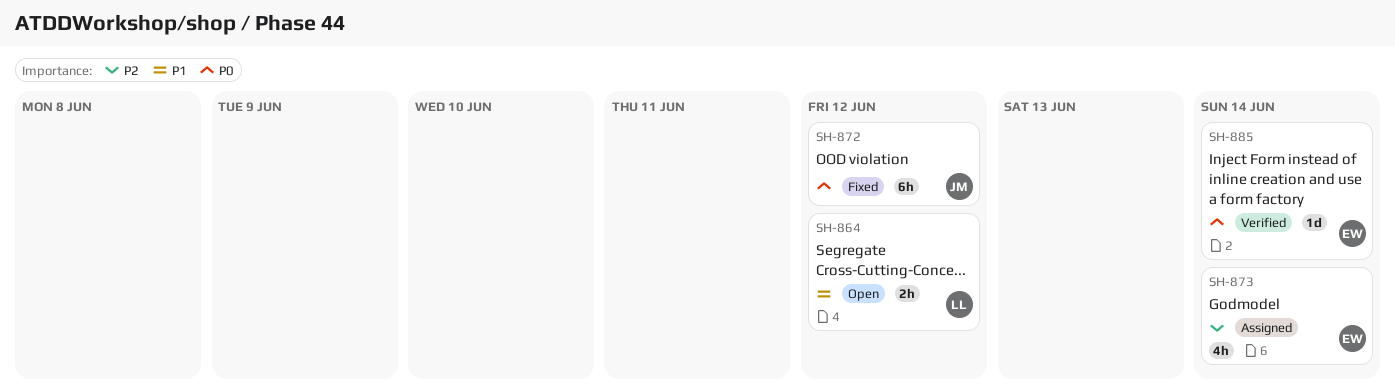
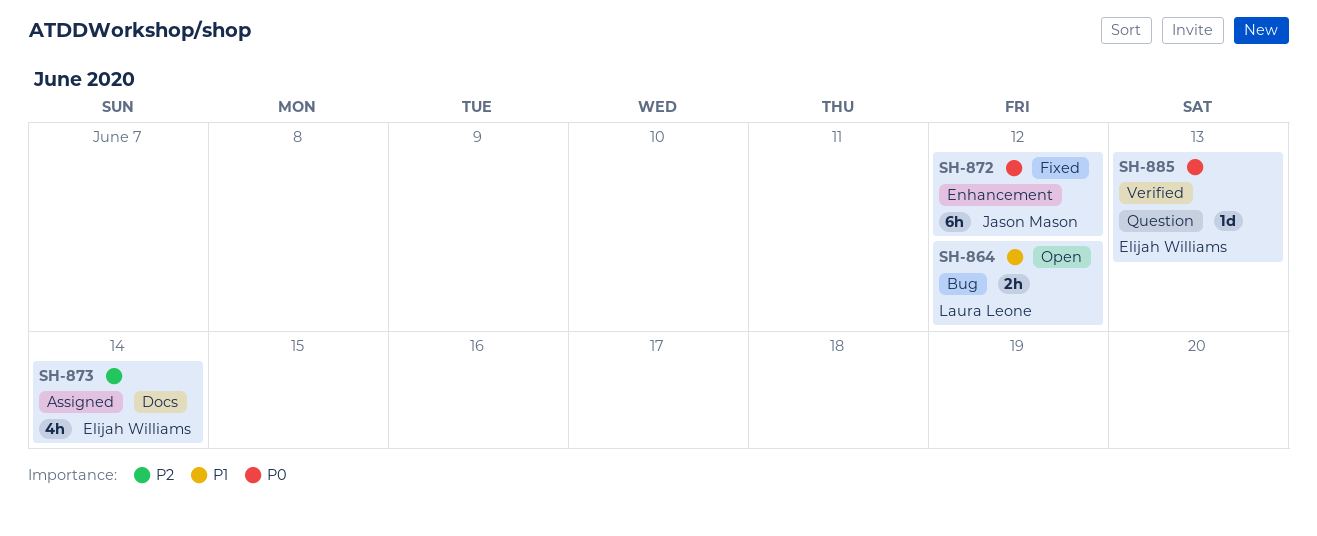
SH-885, due: Jun 14 -> Jun 13

